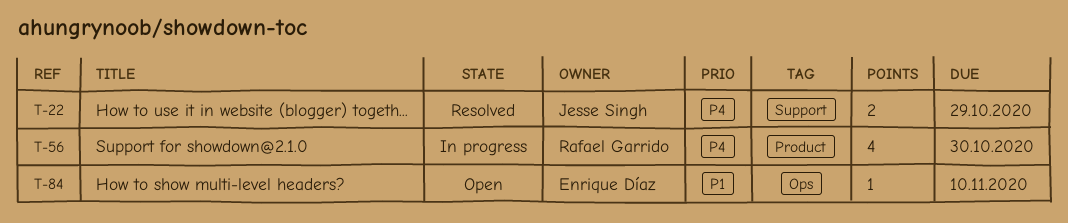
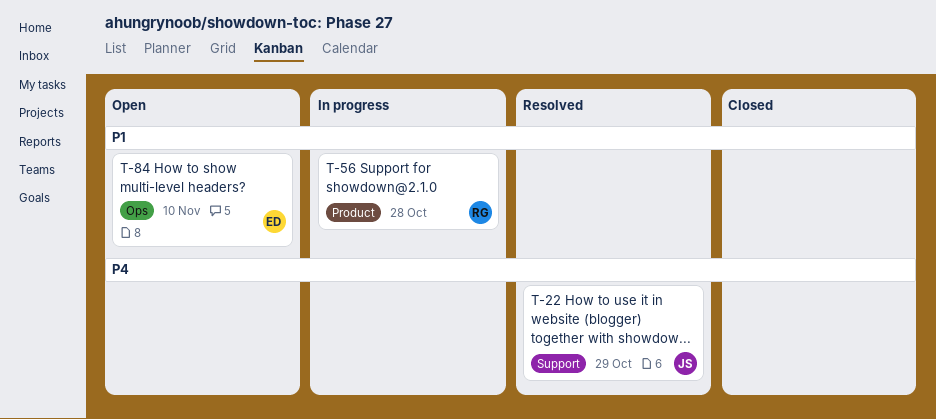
T-56, priority: P4 -> P1
T-56, due: Oct 30 -> Oct 28

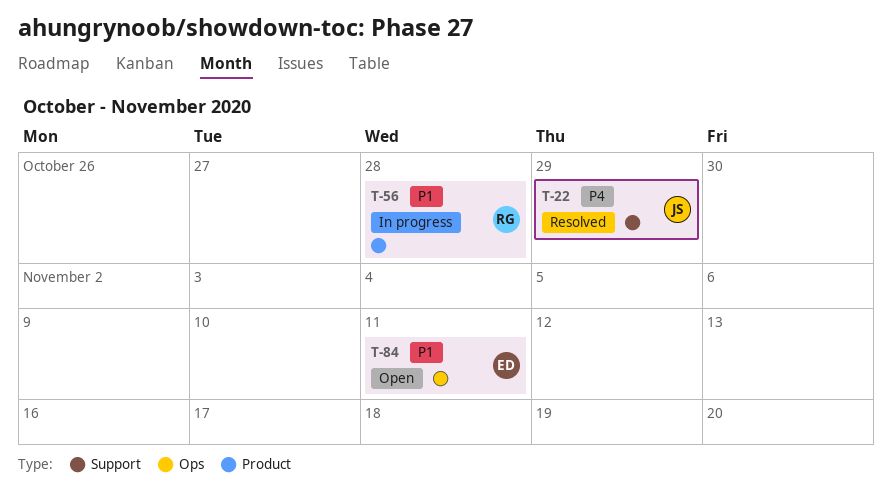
T-84, due: Nov 10 -> Nov 11

